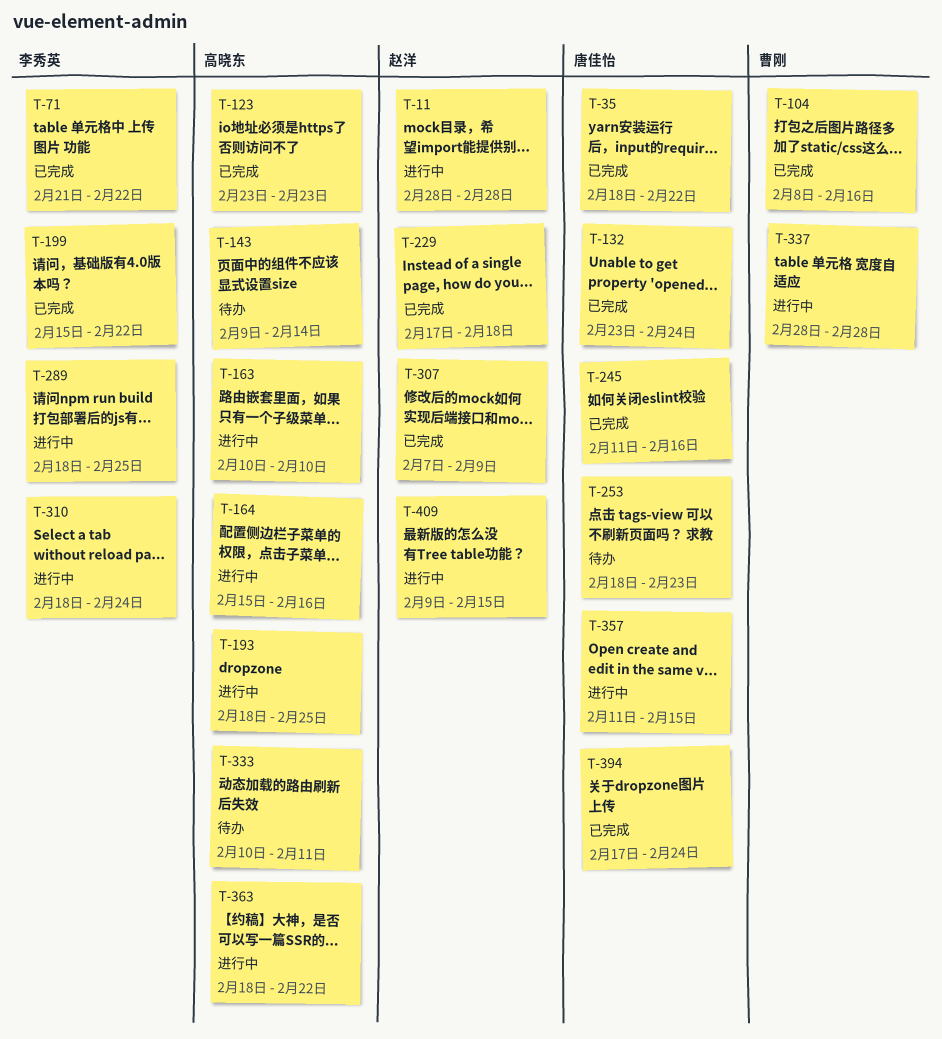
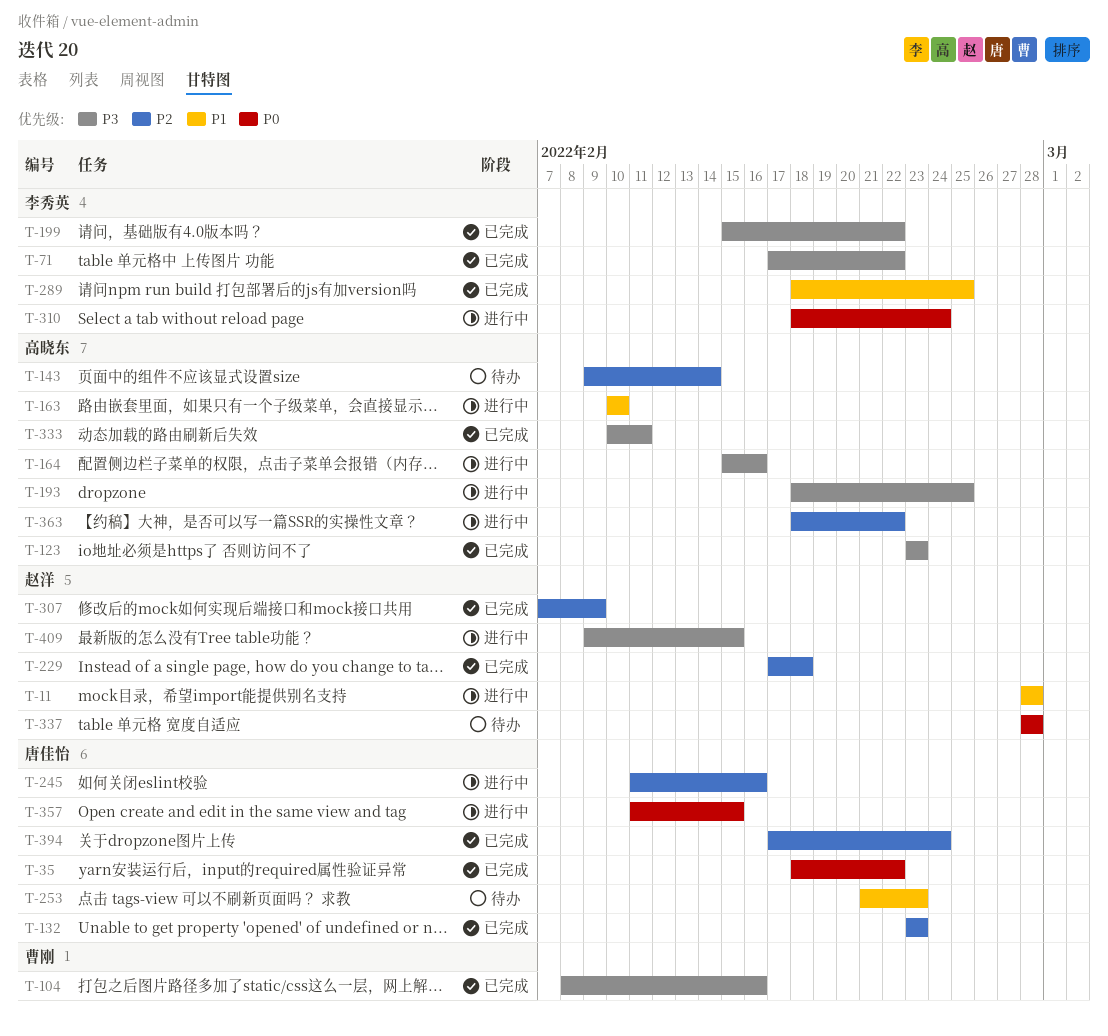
T-71, start: Feb 21 -> Feb 17
T-132, due: Feb 24 -> Feb 23
T-245, status: 已完成 -> 进行中
T-253, start: Feb 18 -> Feb 21
T-289, status: 进行中 -> 已完成
T-333, status: 待办 -> 已完成
T-337, status: 进行中 -> 待办
T-337, owner: 曹刚 -> 赵洋

